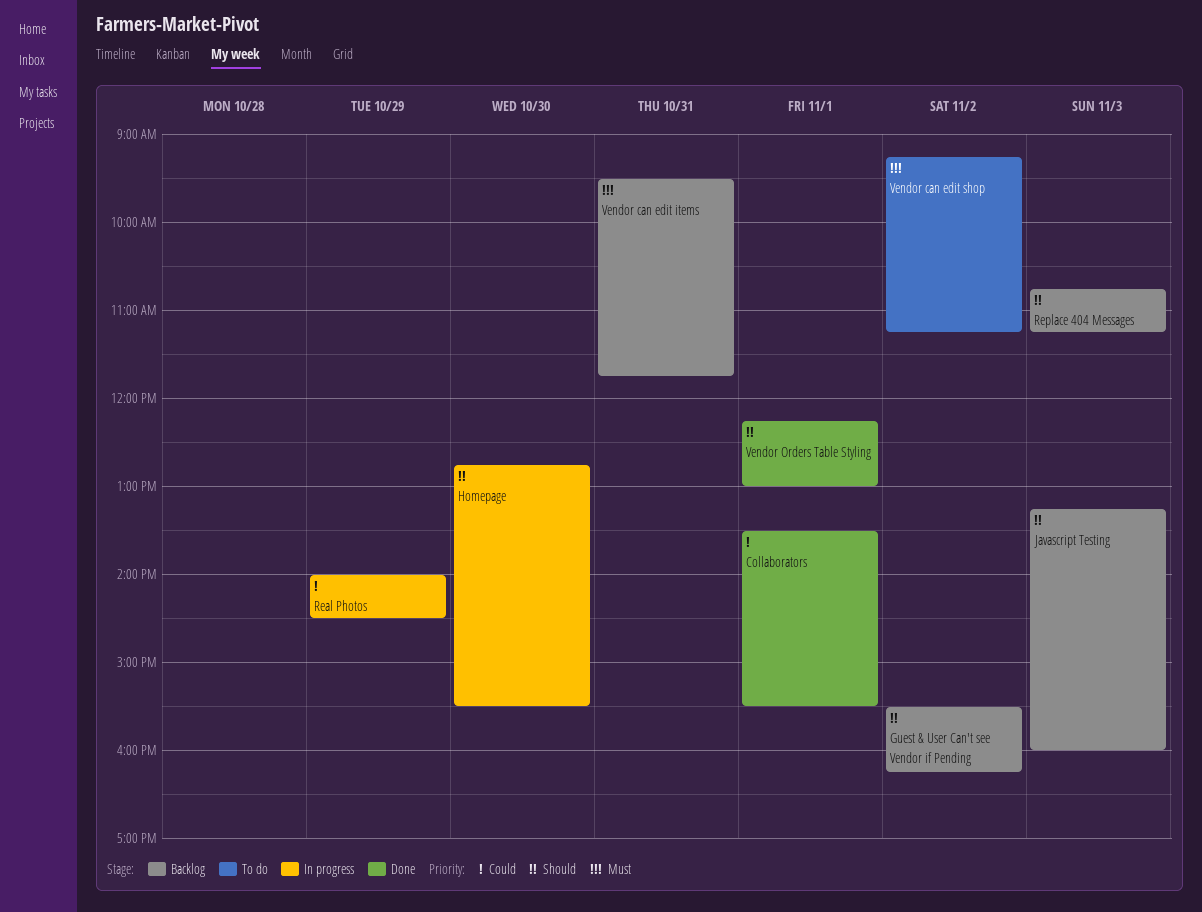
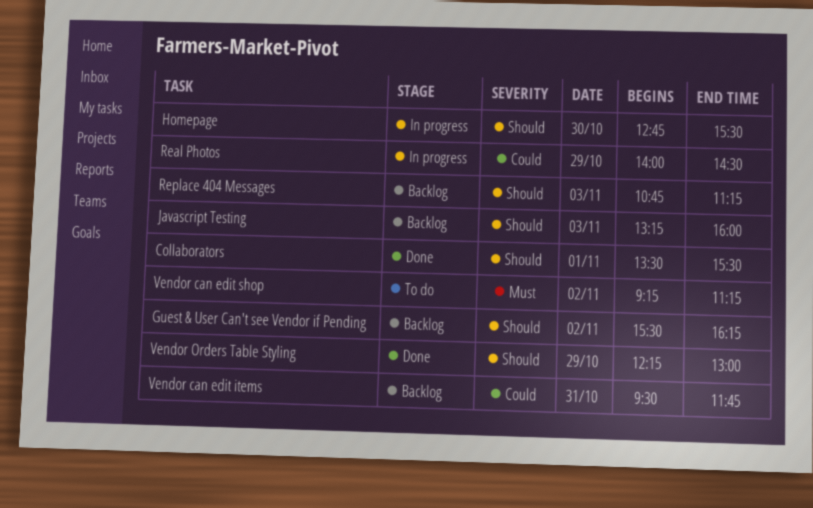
Collaborators, priority: Could -> Should
Vendor can edit items, priority: Must -> Could
Vendor Orders Table Styling, day: Nov 1 -> Oct 29

